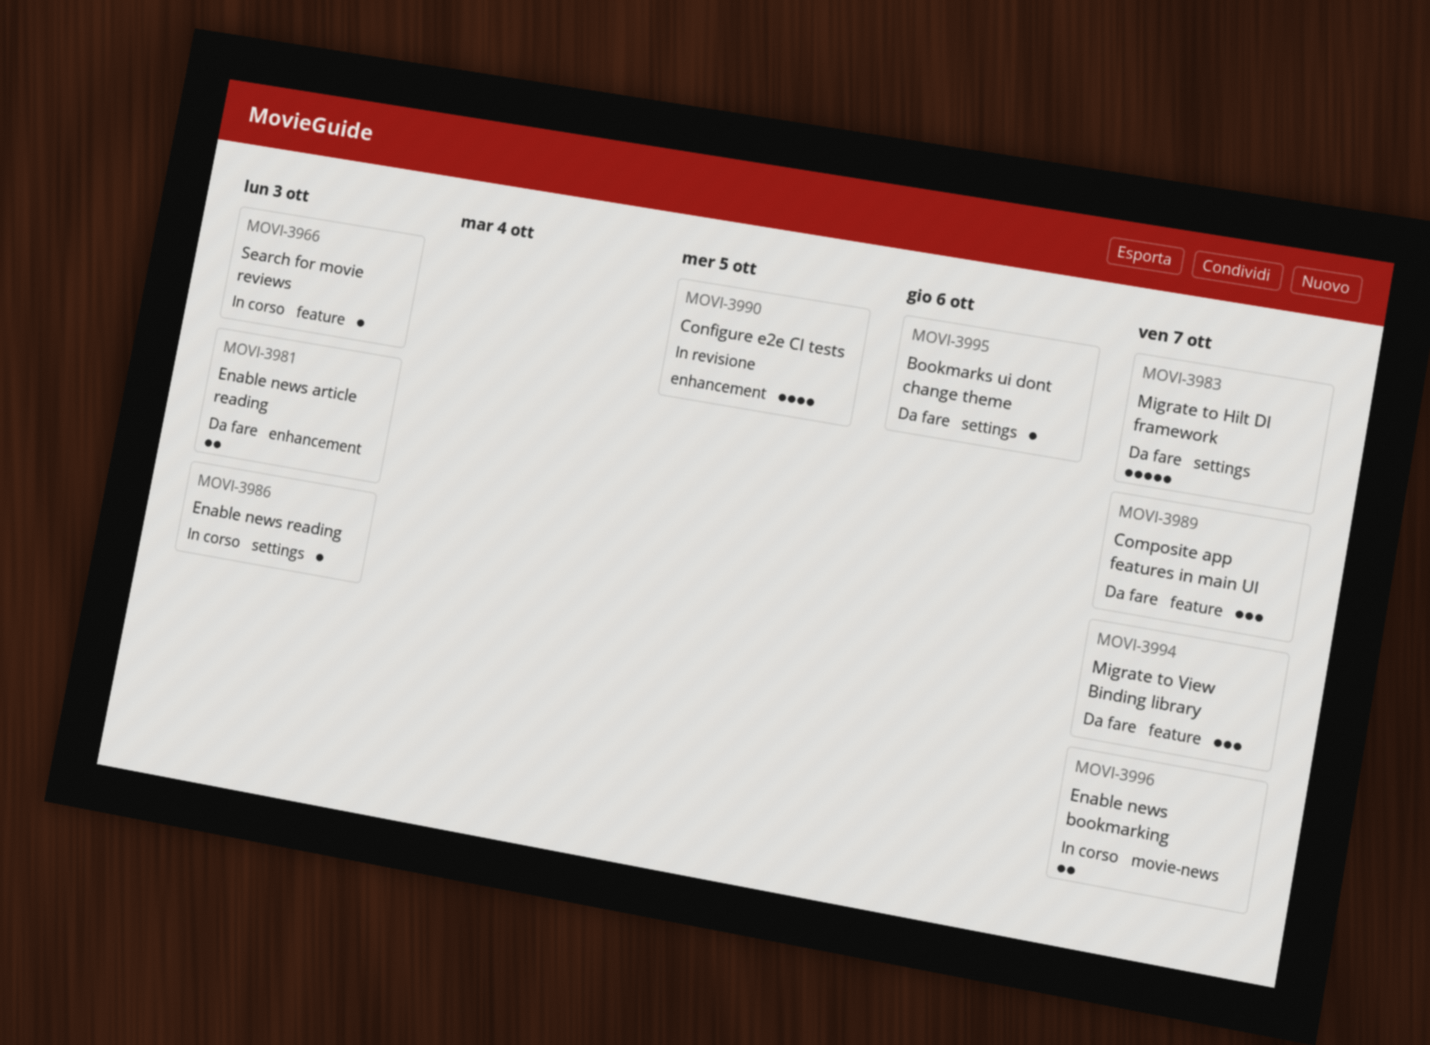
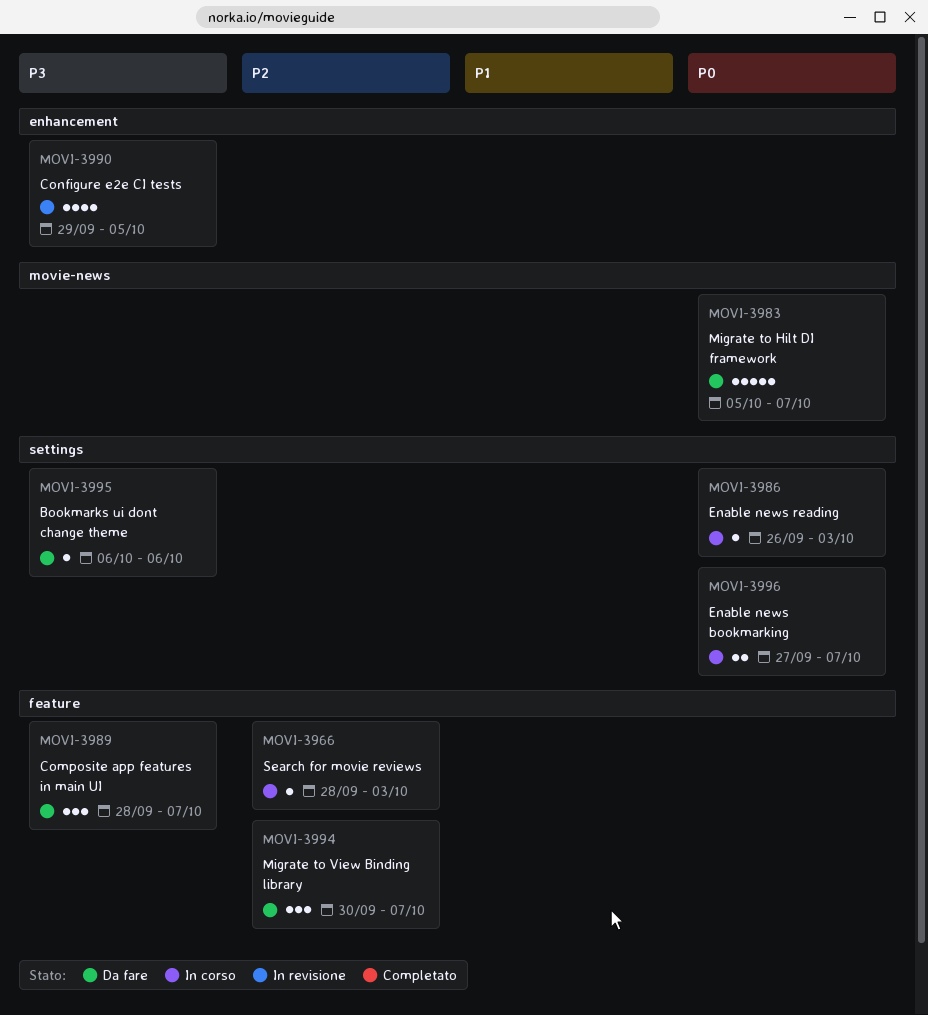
MOVI-3981: present -> none
MOVI-3983, label: settings -> movie-news
MOVI-3996, label: movie-news -> settings

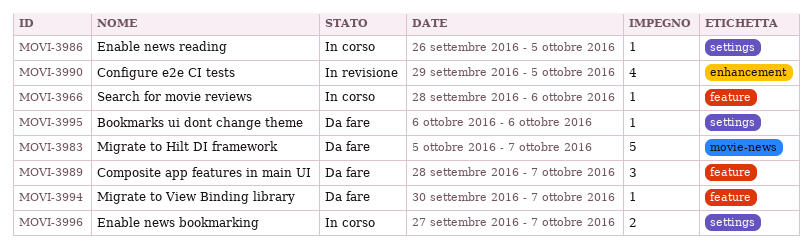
MOVI-3966, due: Oct 3 -> Oct 6
MOVI-3986, due: Oct 3 -> Oct 5
MOVI-3994, estimate: 3 -> 1

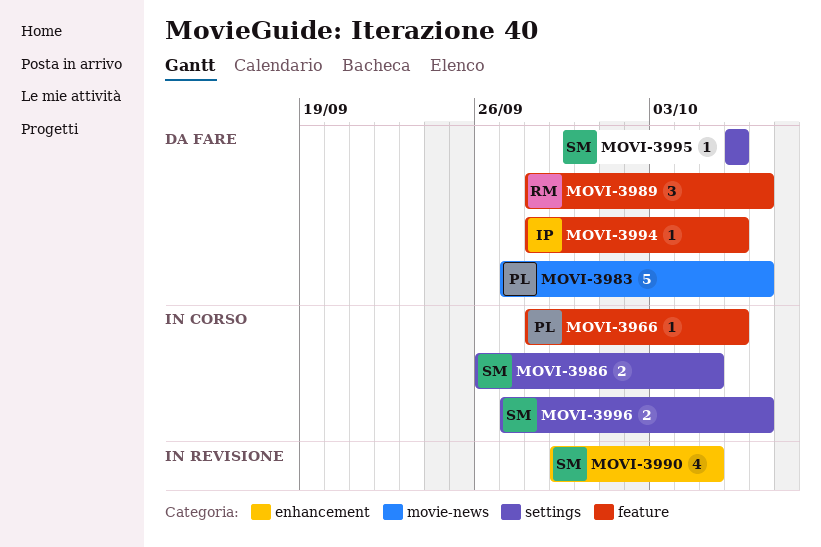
MOVI-3983, start: Oct 5 -> Sep 27
MOVI-3986, estimate: 1 -> 2
MOVI-3994, start: Sep 30 -> Sep 28
MOVI-3994, due: Oct 7 -> Oct 6

